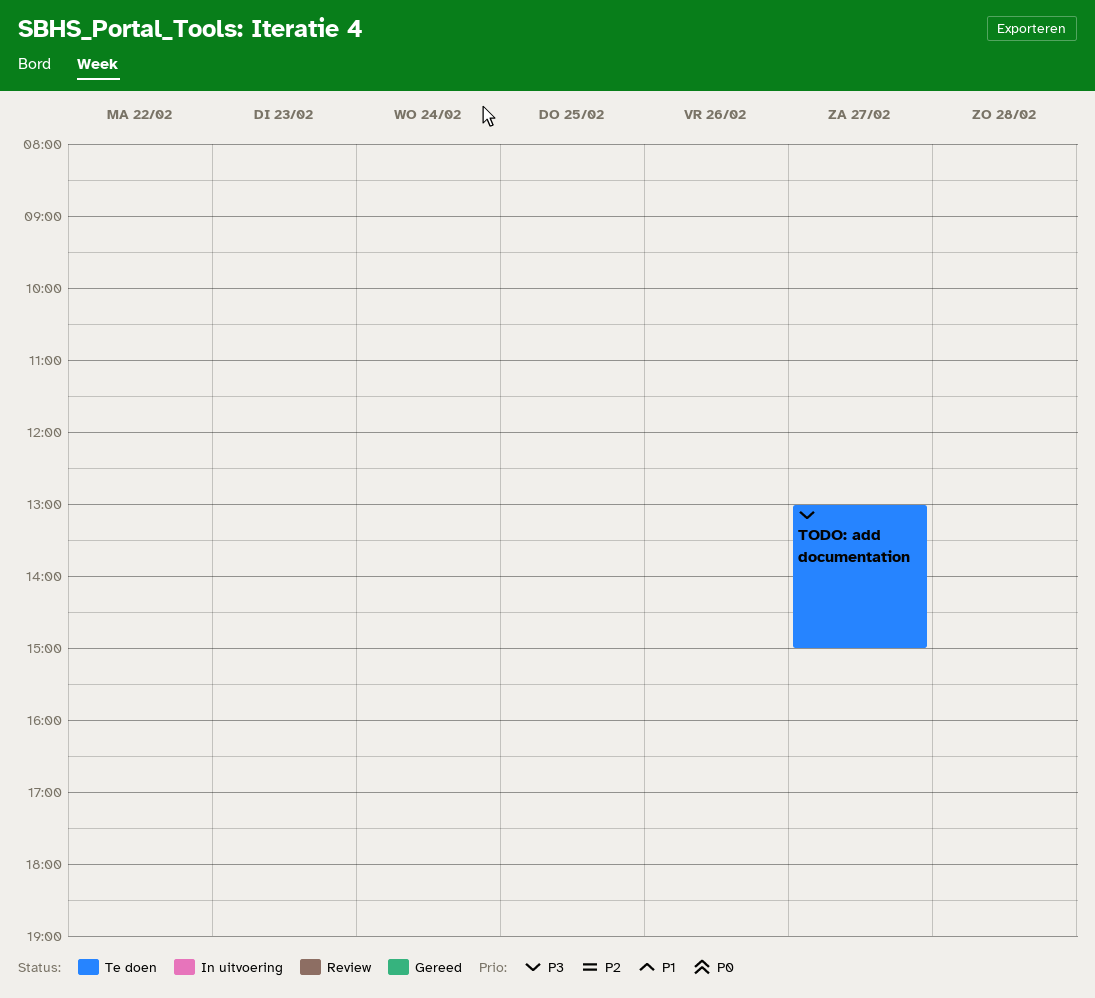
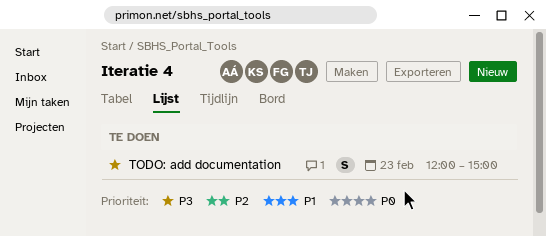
TODO: add documentation, day: Feb 27 -> Feb 23
TODO: add documentation, begins: 13:00 -> 12:00

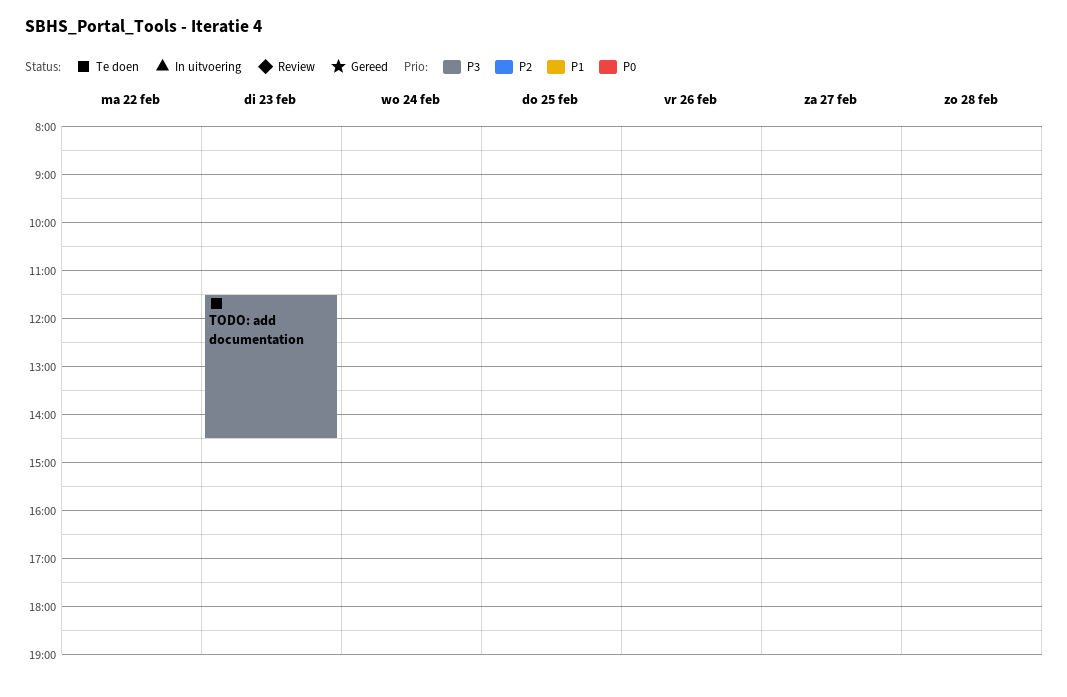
TODO: add documentation, begins: 12:00 -> 11:30
TODO: add documentation, ends: 15:00 -> 14:30

